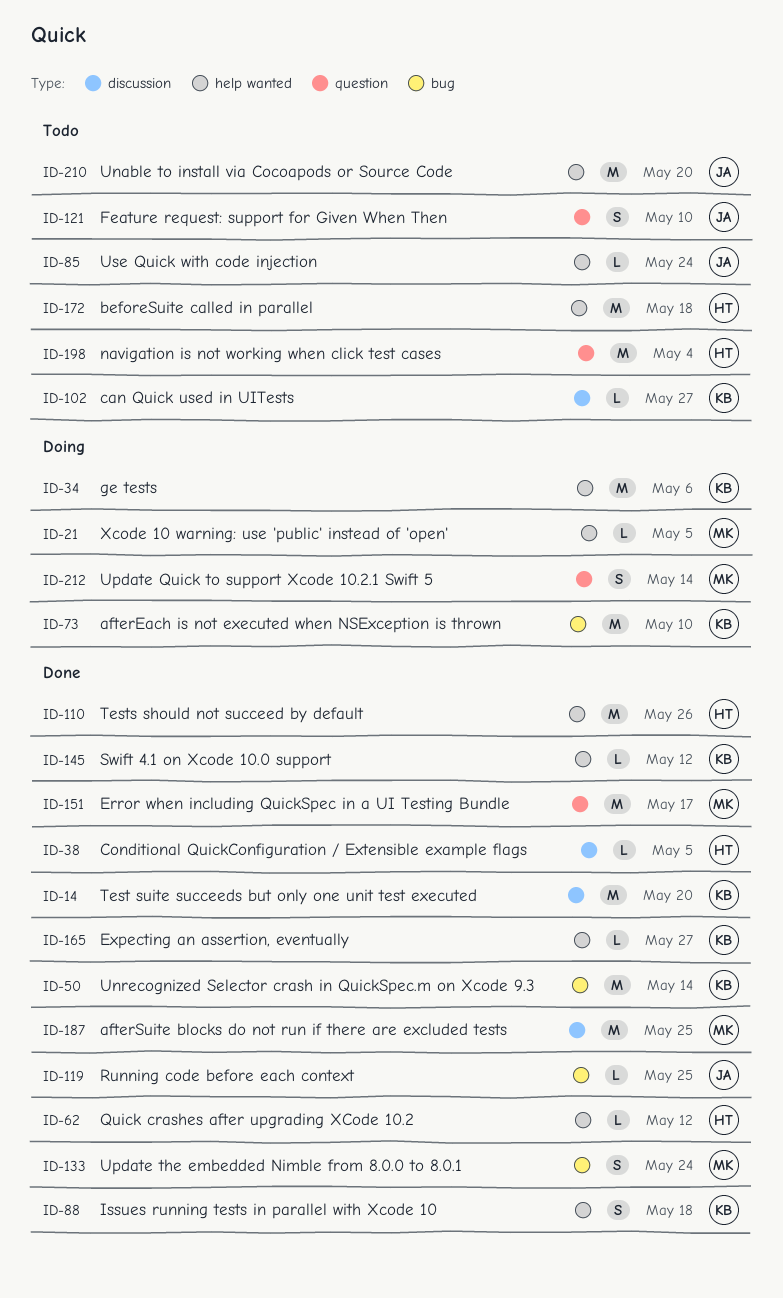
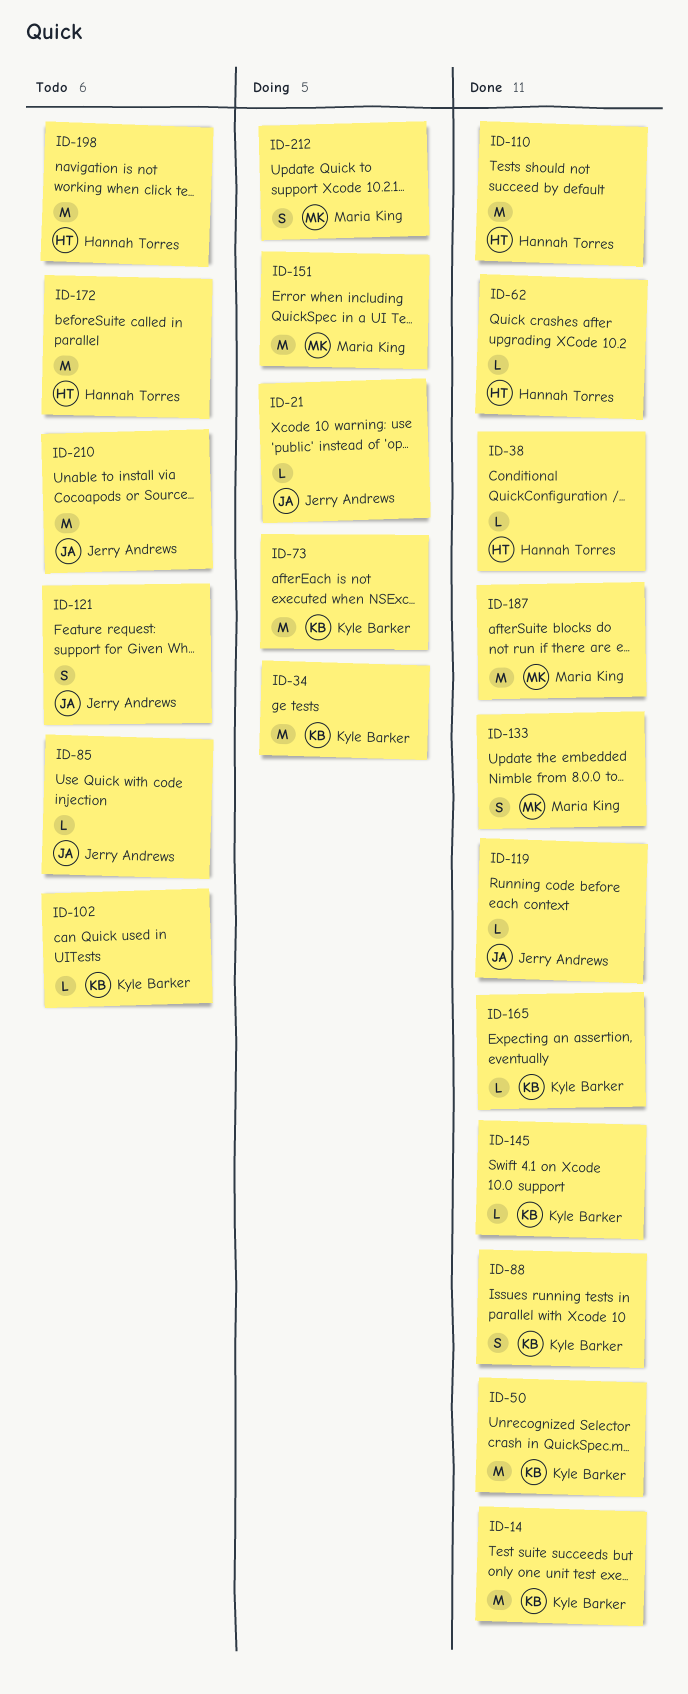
ID-21, owner: Maria King -> Jerry Andrews
ID-151, status: Done -> Doing

